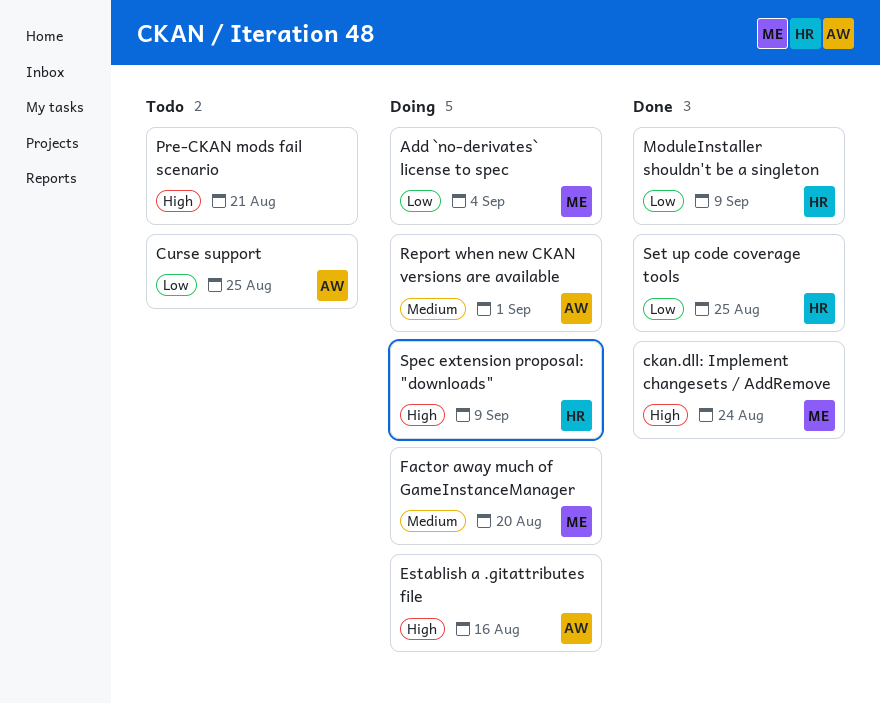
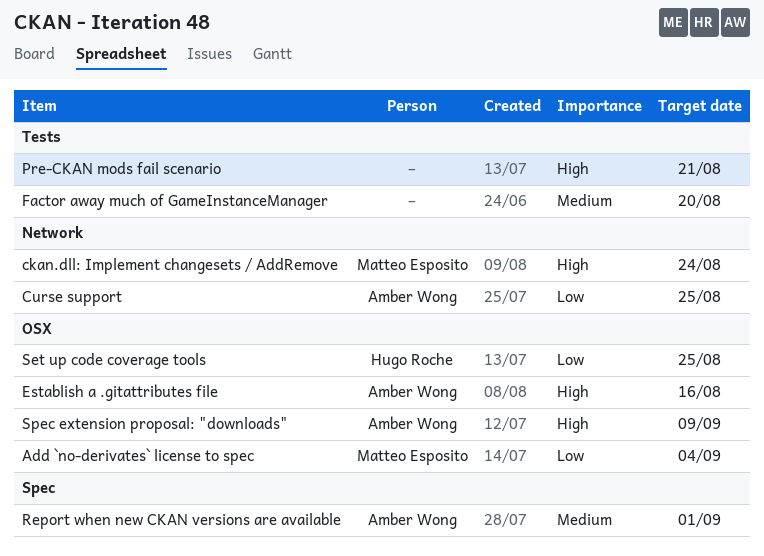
Factor away much of GameInstanceManager, owner: Matteo Esposito -> none
ModuleInstaller shouldn't be a singleton: present -> none
Spec extension proposal: "downloads", owner: Hugo Roche -> Amber Wong

